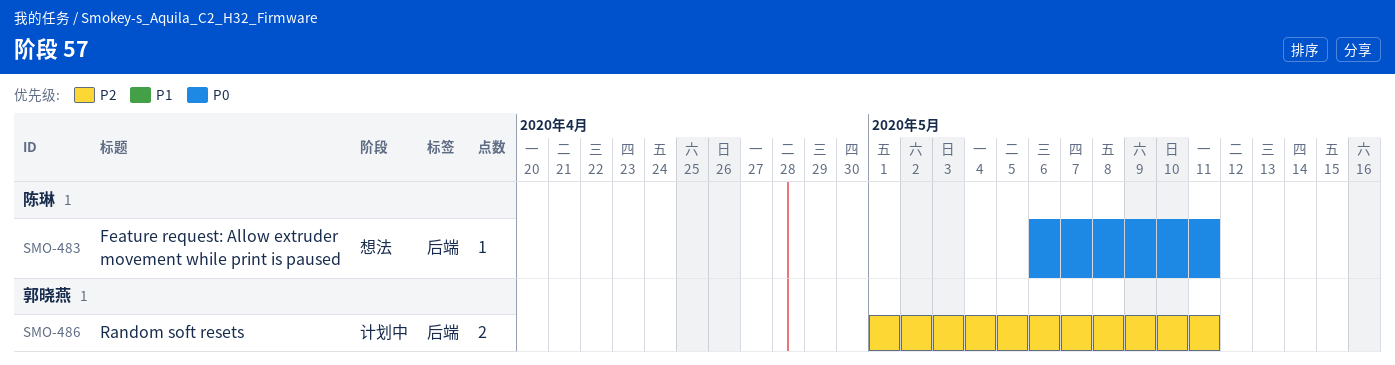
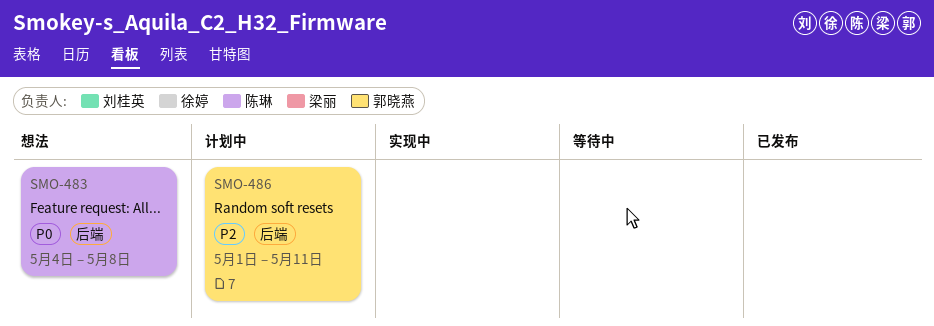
SMO-483, start: May 6 -> May 4
SMO-483, due: May 11 -> May 8

